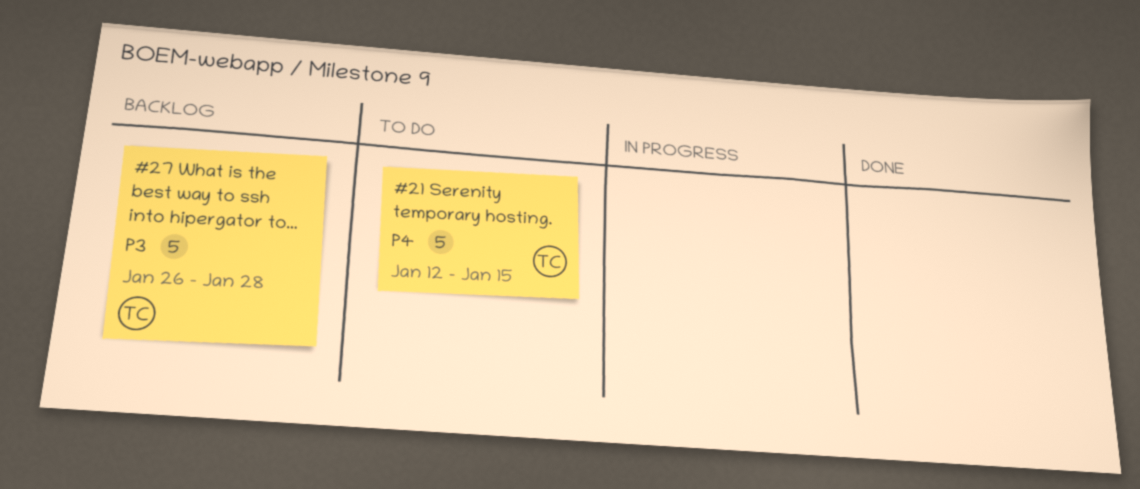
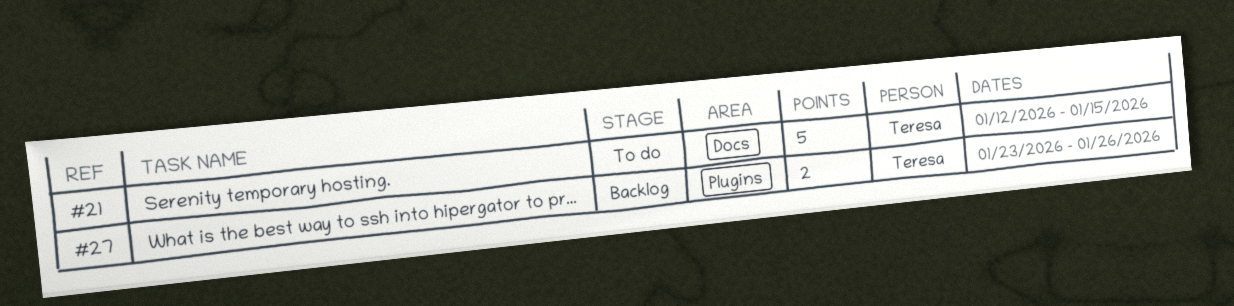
#27, estimate: 5 -> 2
#27, start: Jan 26 -> Jan 23
#27, due: Jan 28 -> Jan 26

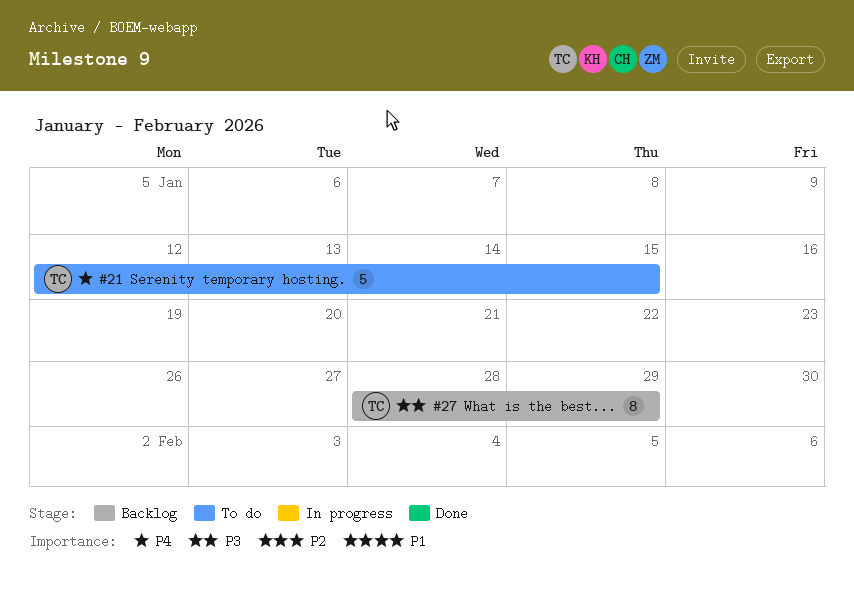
#27, estimate: 2 -> 8
#27, start: Jan 23 -> Jan 28
#27, due: Jan 26 -> Jan 29

